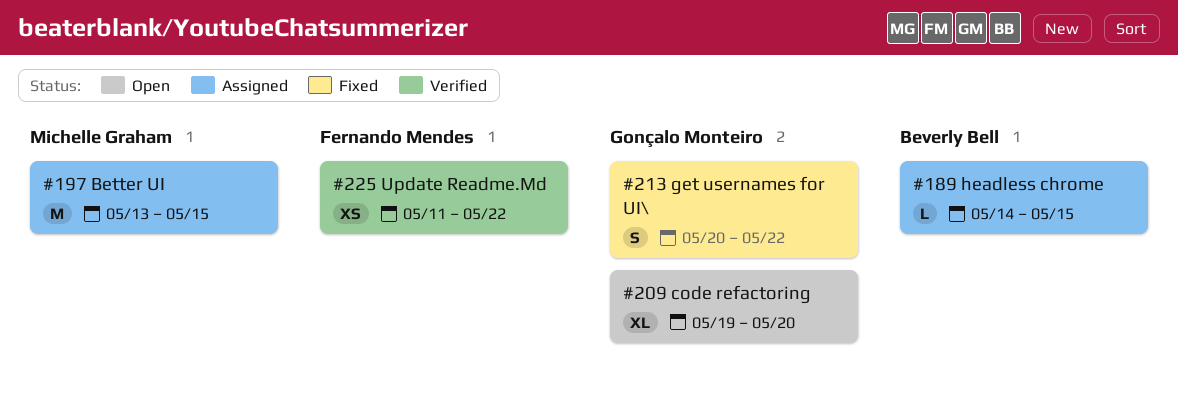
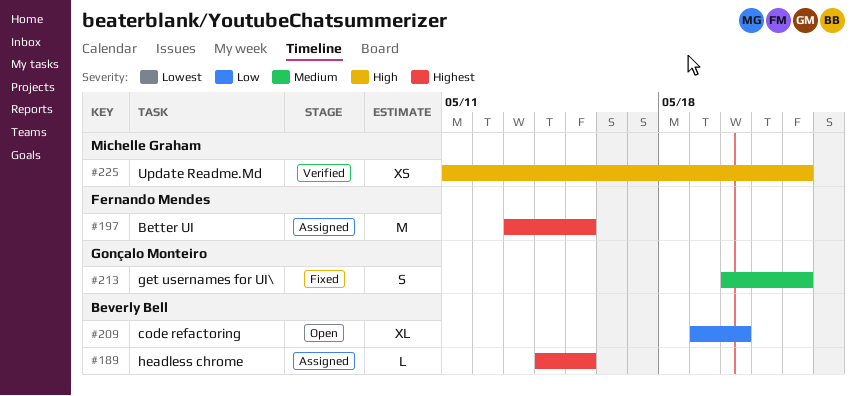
#197, owner: Michelle Graham -> Fernando Mendes
#209, owner: Gonçalo Monteiro -> Beverly Bell
#225, owner: Fernando Mendes -> Michelle Graham

